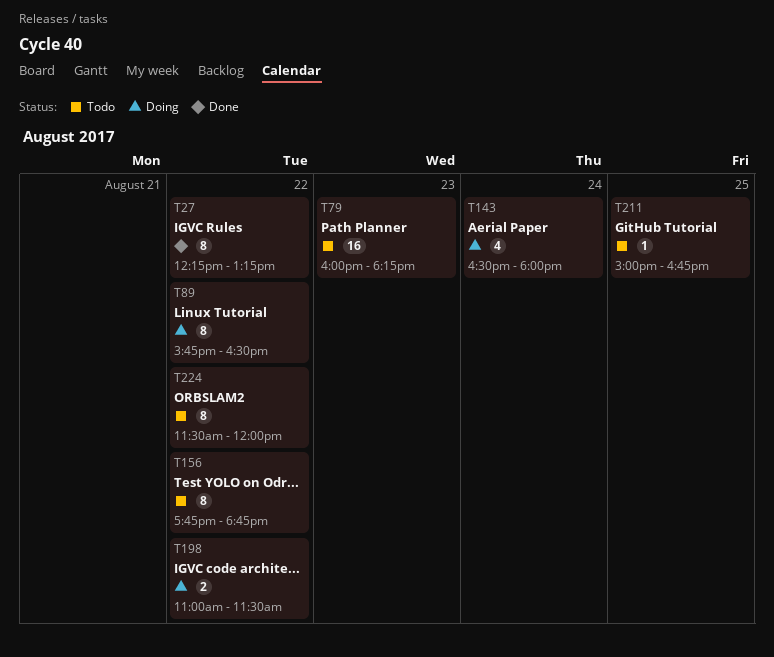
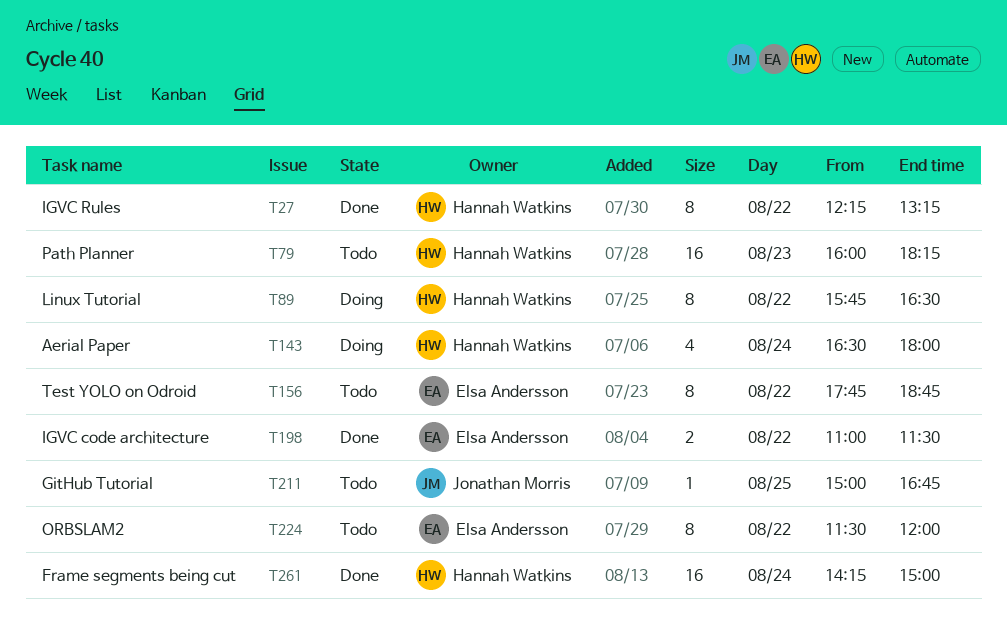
T198, status: Doing -> Done
T261: none -> present

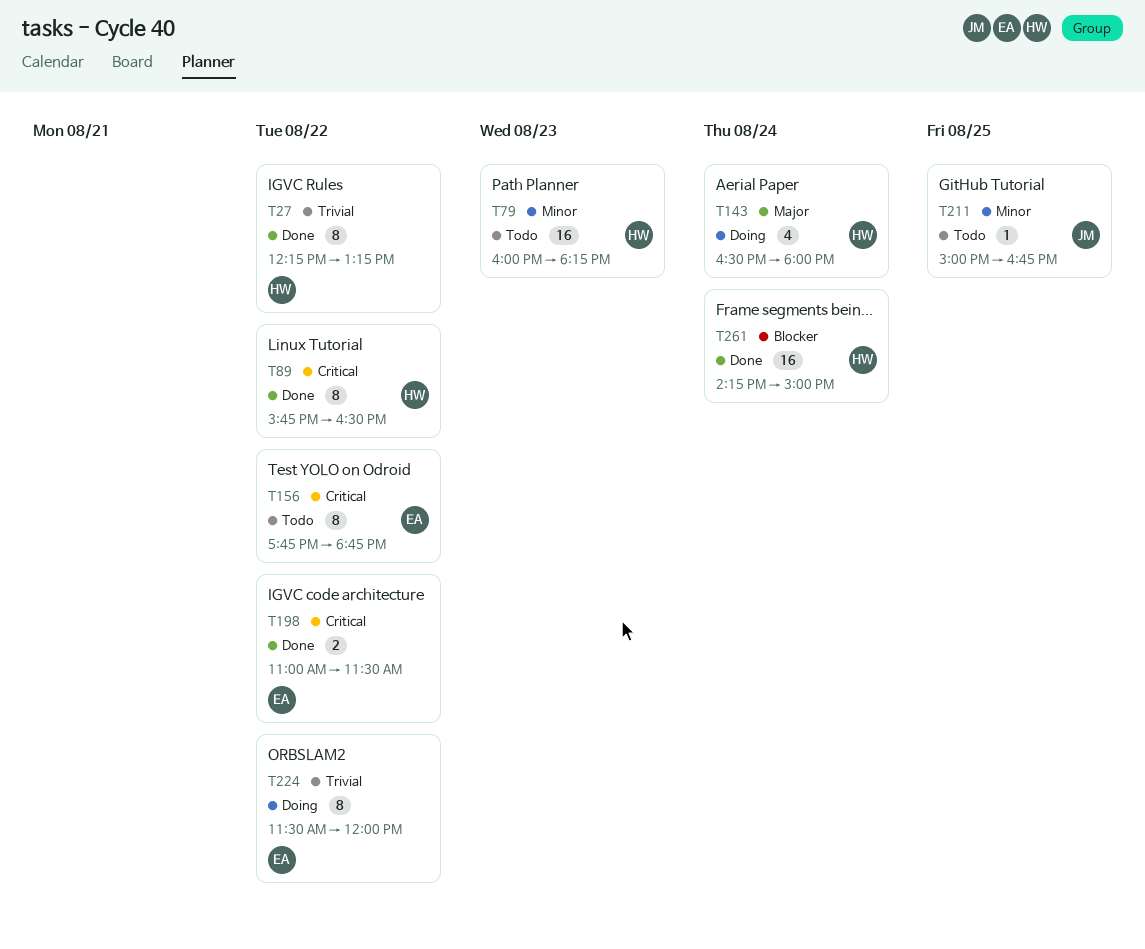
T89, status: Doing -> Done
T224, status: Todo -> Doing

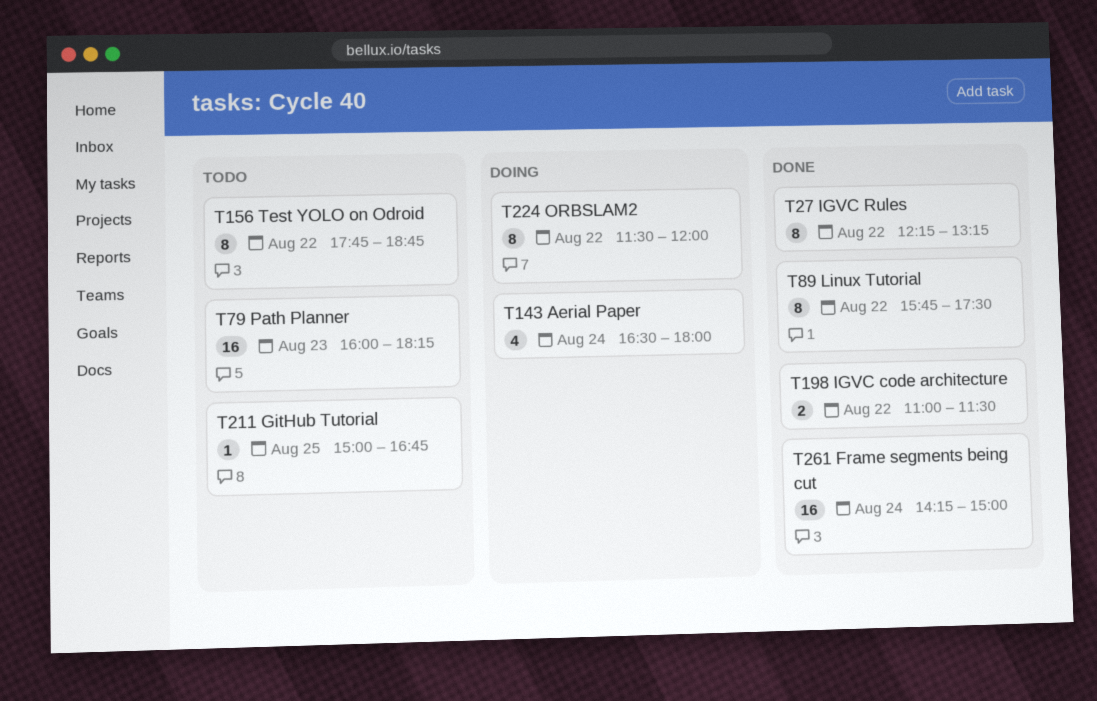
T89, ends: 16:30 -> 17:30

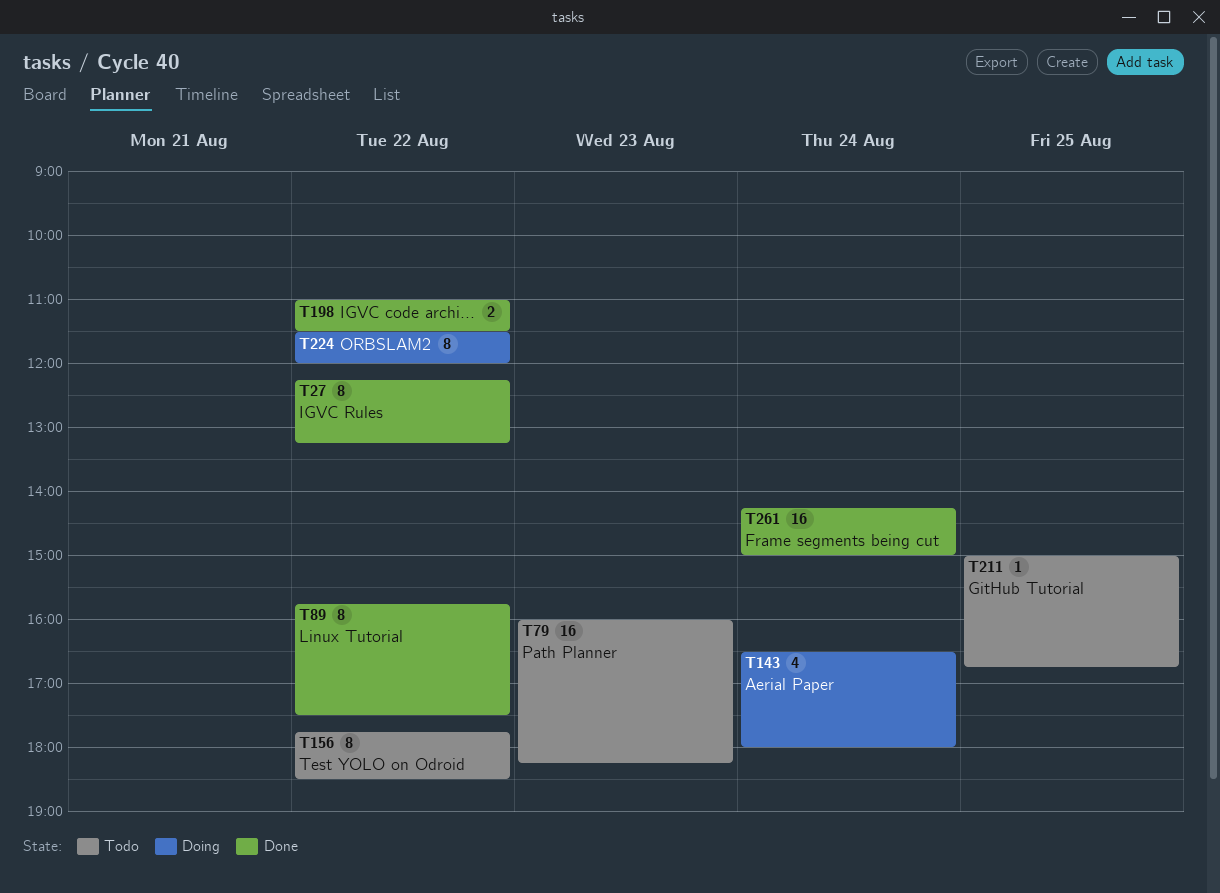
T156, ends: 18:45 -> 18:30

